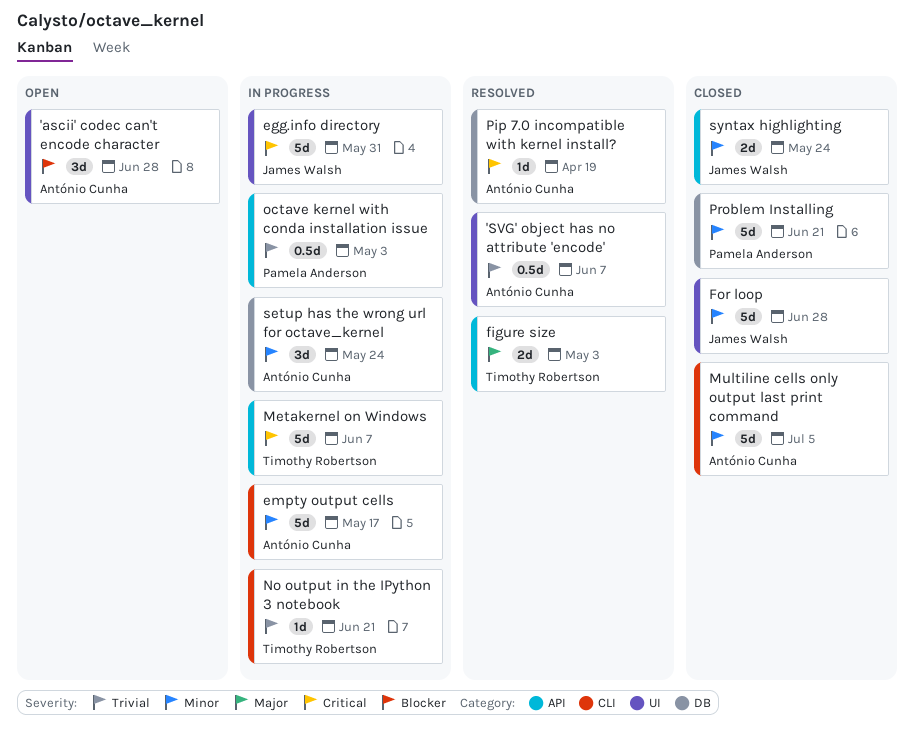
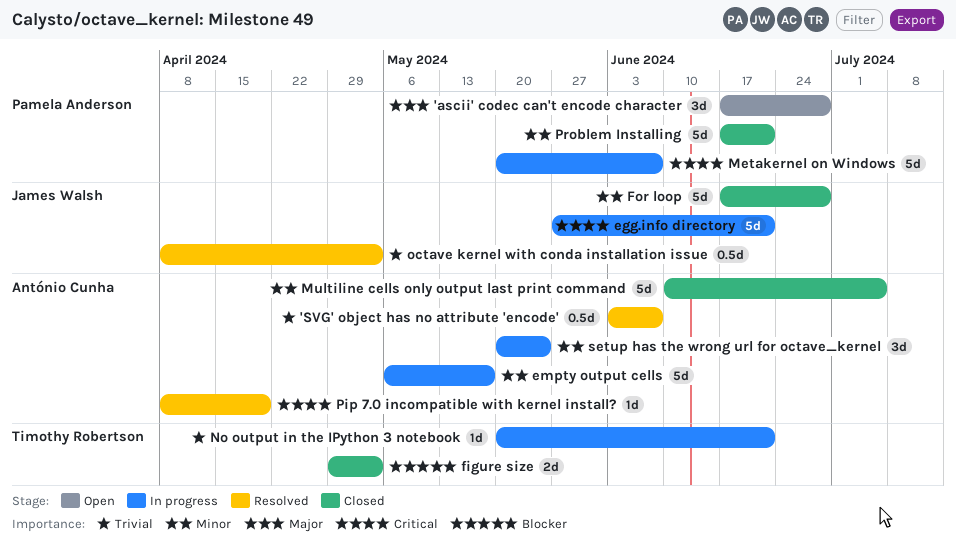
'ascii' codec can't encode character, owner: António Cunha -> Pamela Anderson
'ascii' codec can't encode character, priority: Blocker -> Major
egg.info directory, due: May 31 -> Jun 21
figure size, status: Resolved -> Closed
figure size, priority: Major -> Blocker
Metakernel on Windows, owner: Timothy Robertson -> Pamela Anderson
octave kernel with conda installation issue, status: In progress -> Resolved
octave kernel with conda installation issue, owner: Pamela Anderson -> James Walsh
syntax highlighting: present -> none

